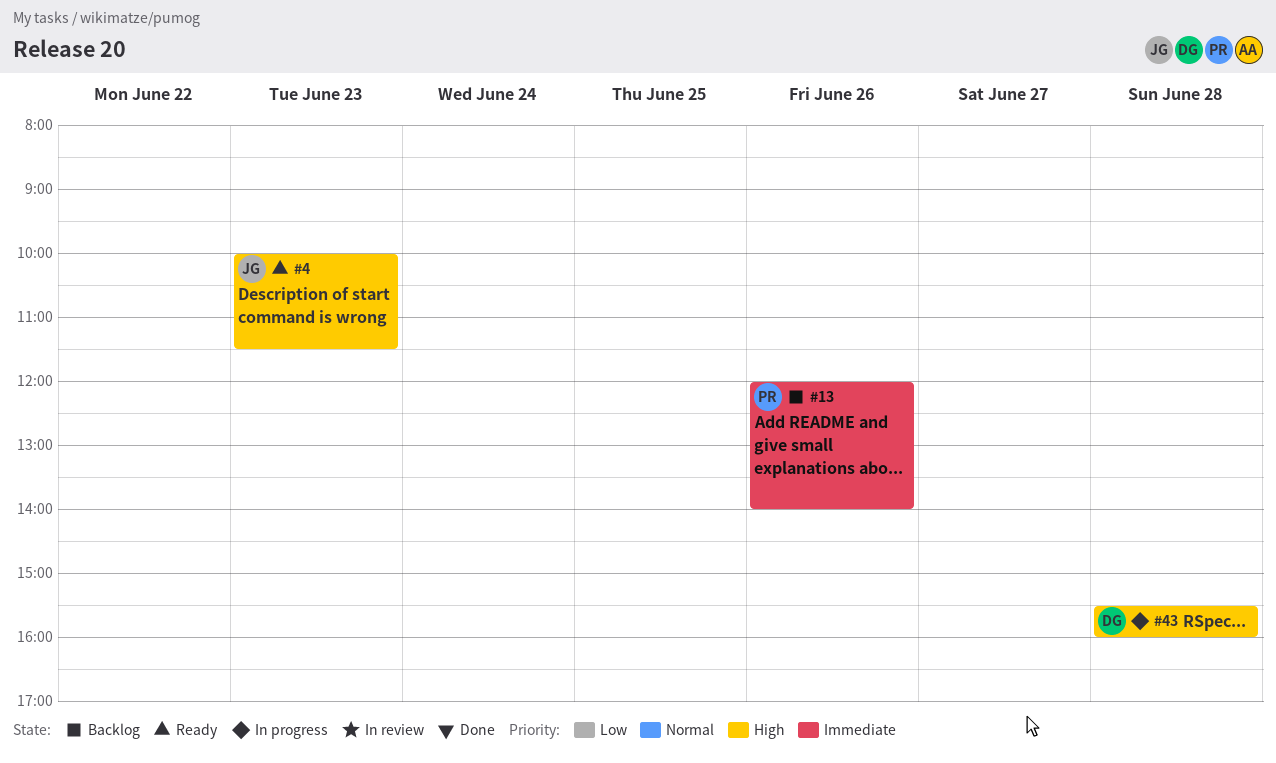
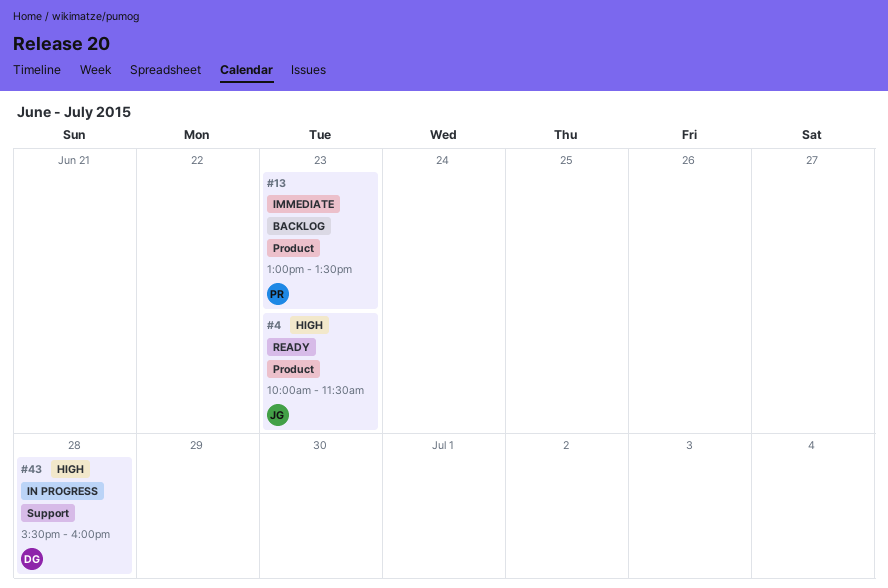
#13, day: Jun 26 -> Jun 23
#13, begins: 12:00 -> 13:00
#13, ends: 14:00 -> 13:30

